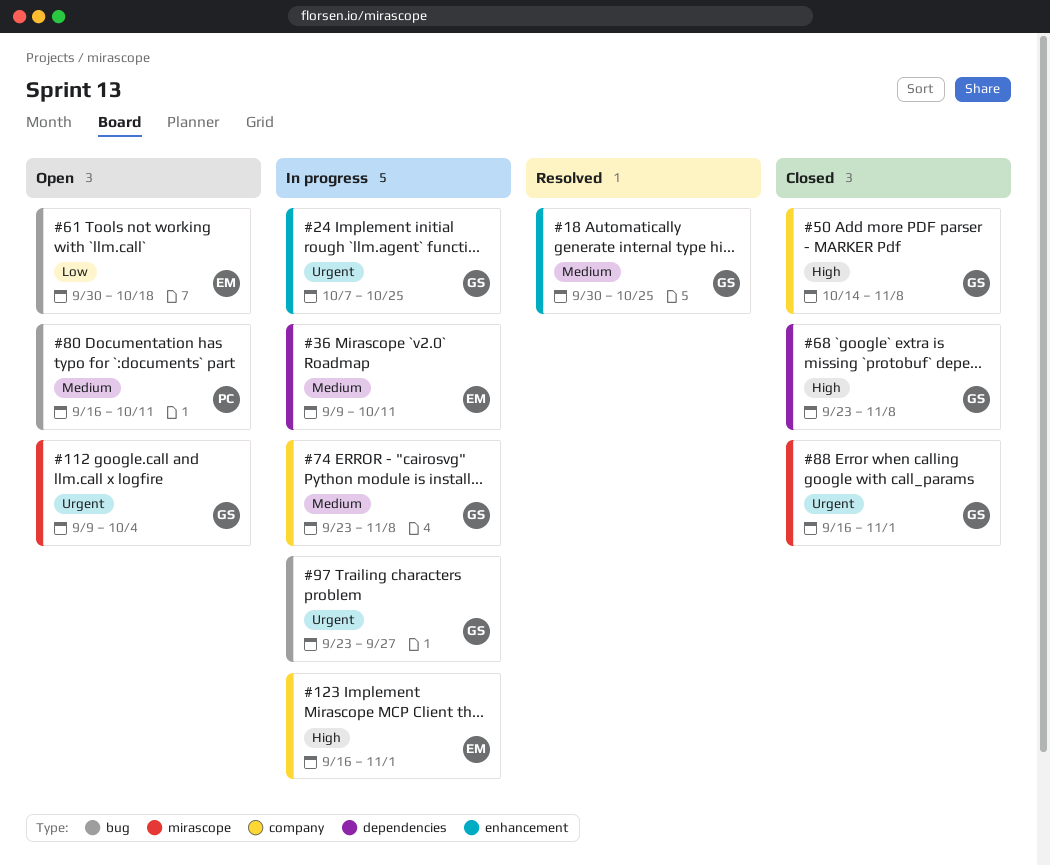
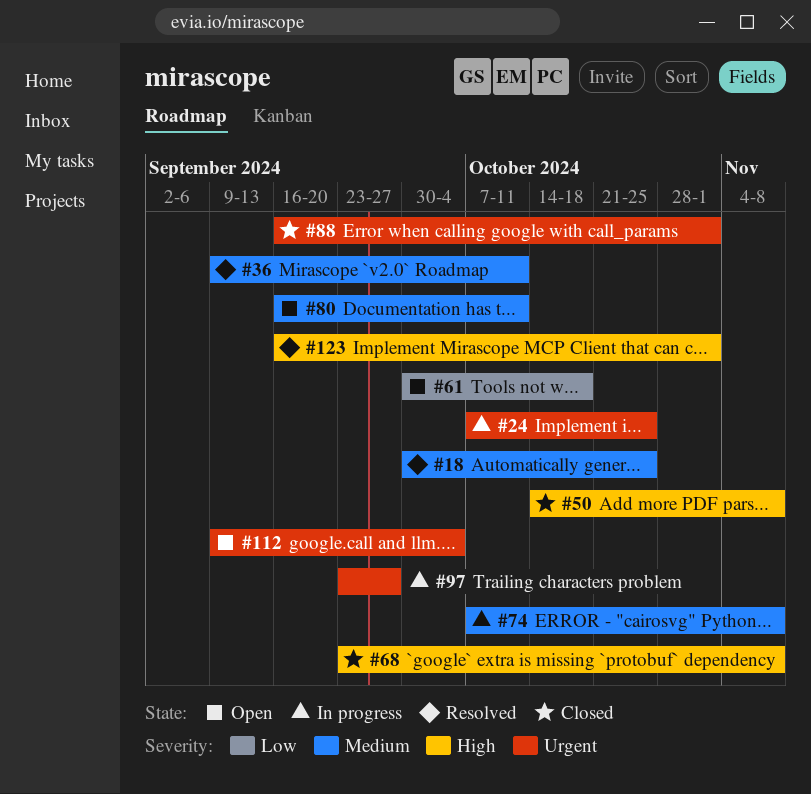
#36, status: In progress -> Resolved
#74, start: Sep 23 -> Oct 7
#123, status: In progress -> Resolved

